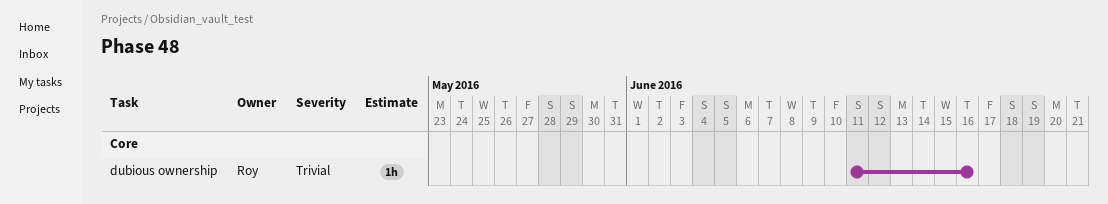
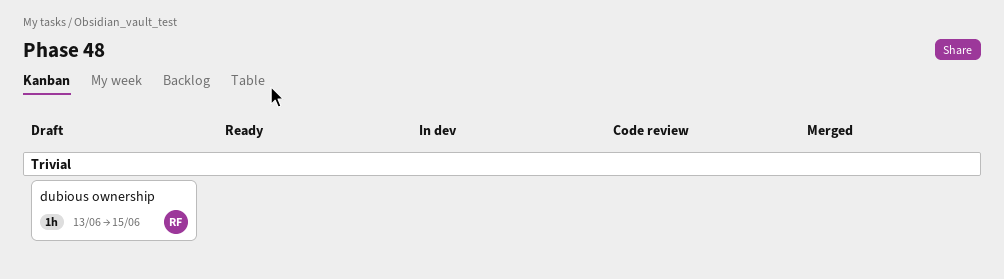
dubious ownership, start: Jun 11 -> Jun 13
dubious ownership, due: Jun 16 -> Jun 15

